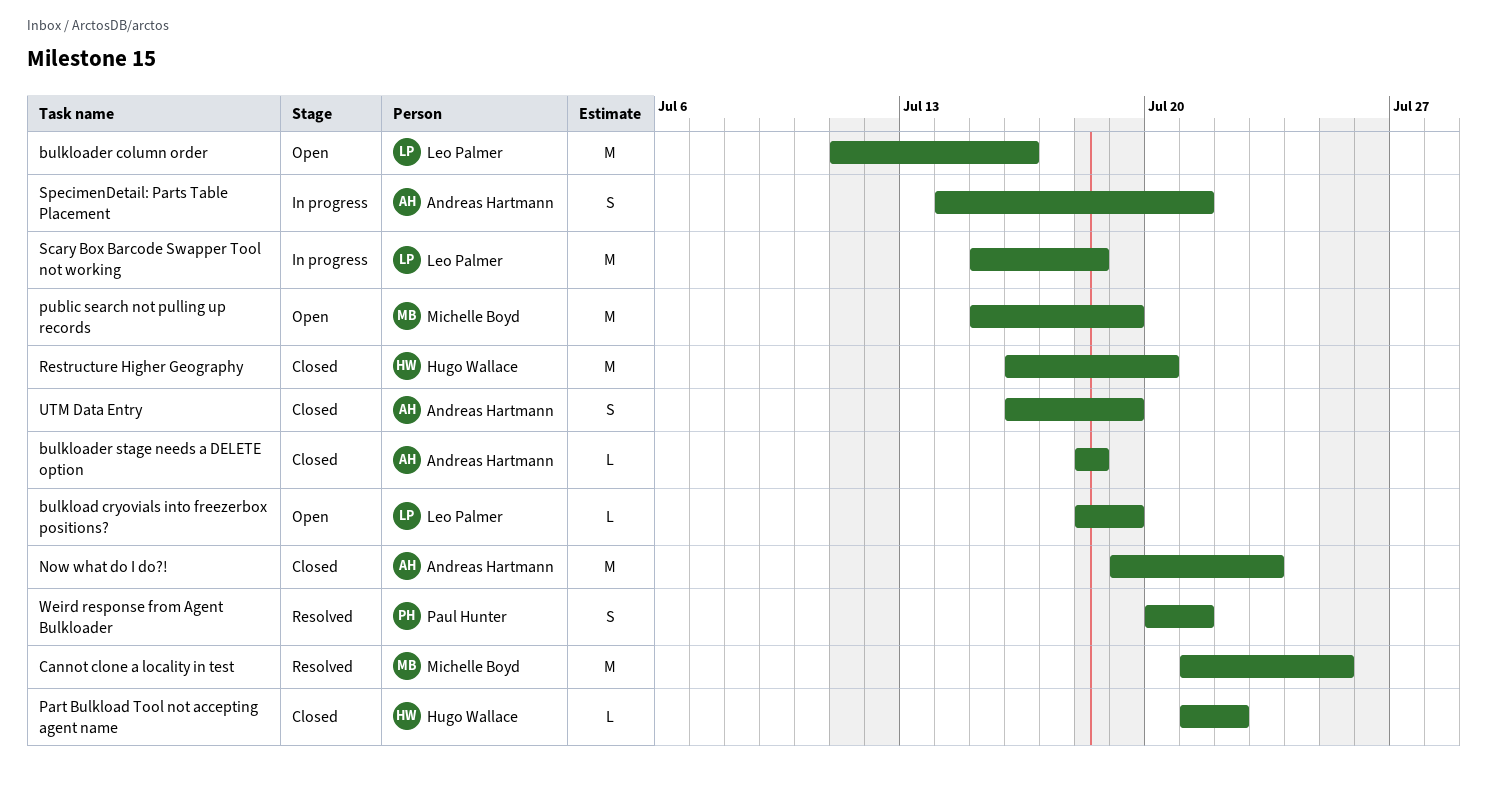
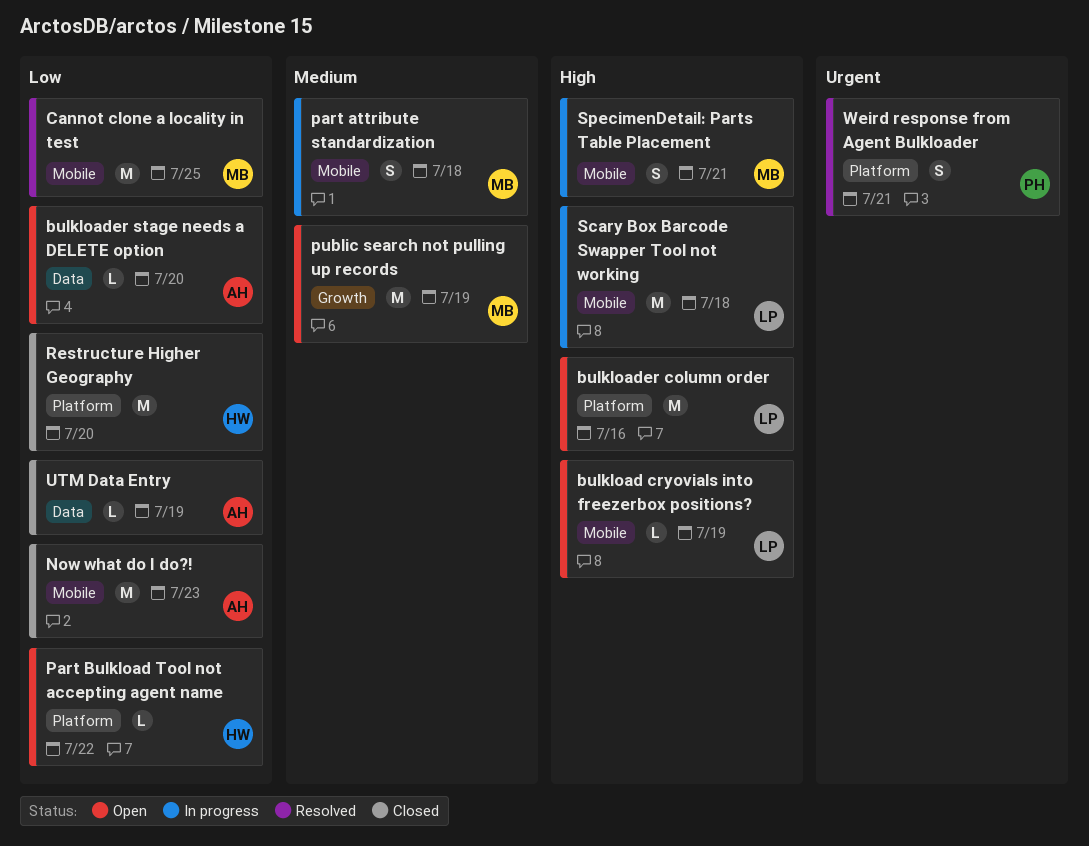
bulkloader stage needs a DELETE option, status: Closed -> Open
bulkloader stage needs a DELETE option, due: Jul 18 -> Jul 20
part attribute standardization: none -> present
Part Bulkload Tool not accepting agent name, status: Closed -> Open
SpecimenDetail: Parts Table Placement, owner: Andreas Hartmann -> Michelle Boyd
UTM Data Entry, estimate: S -> L

